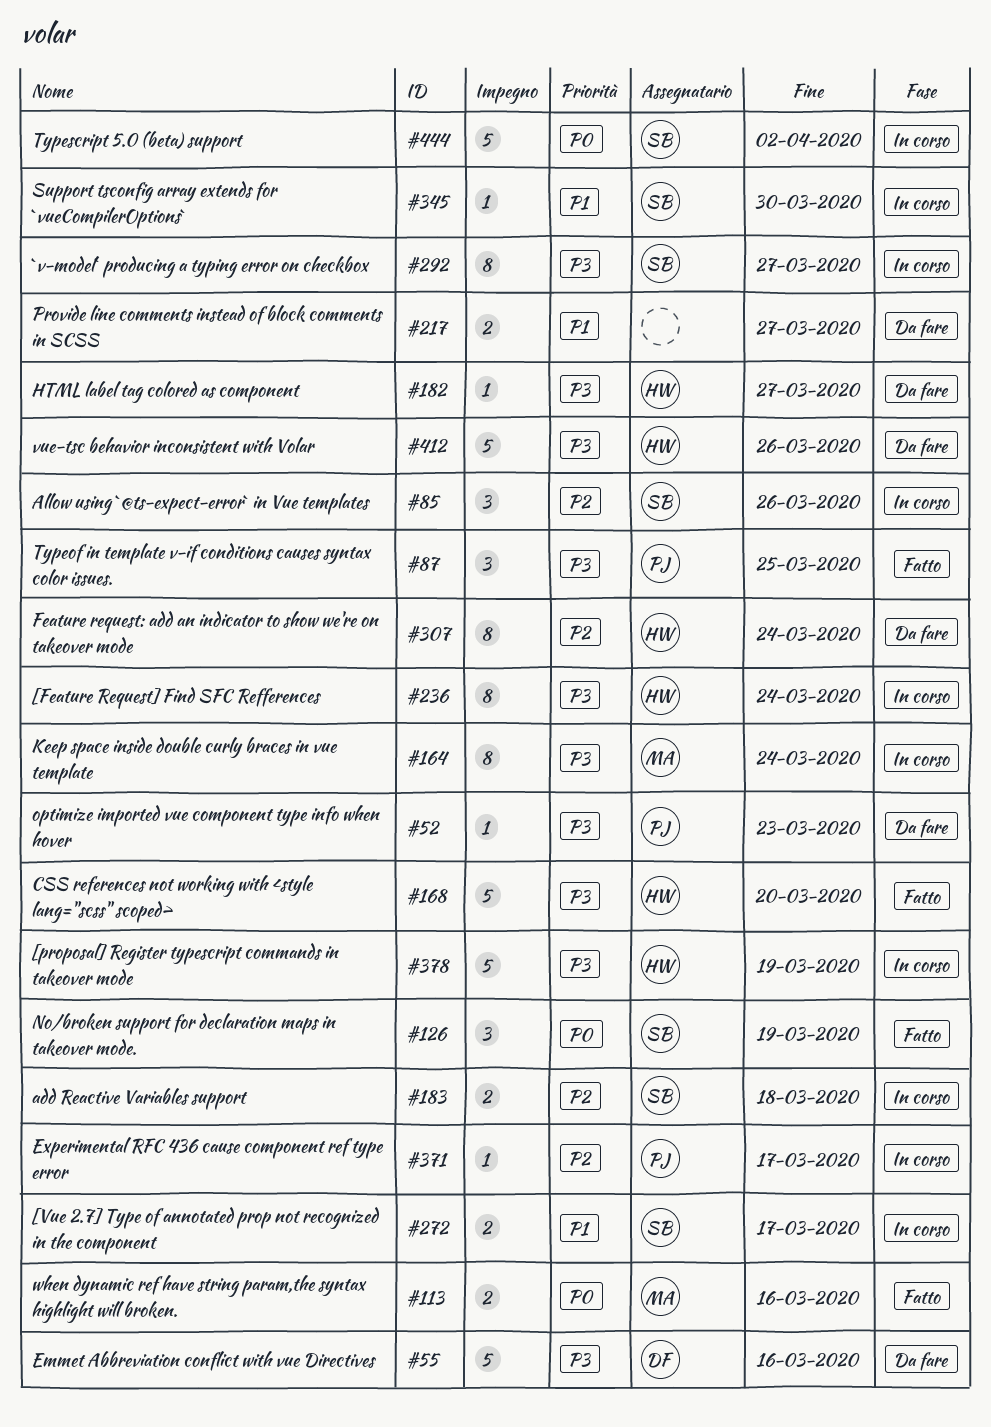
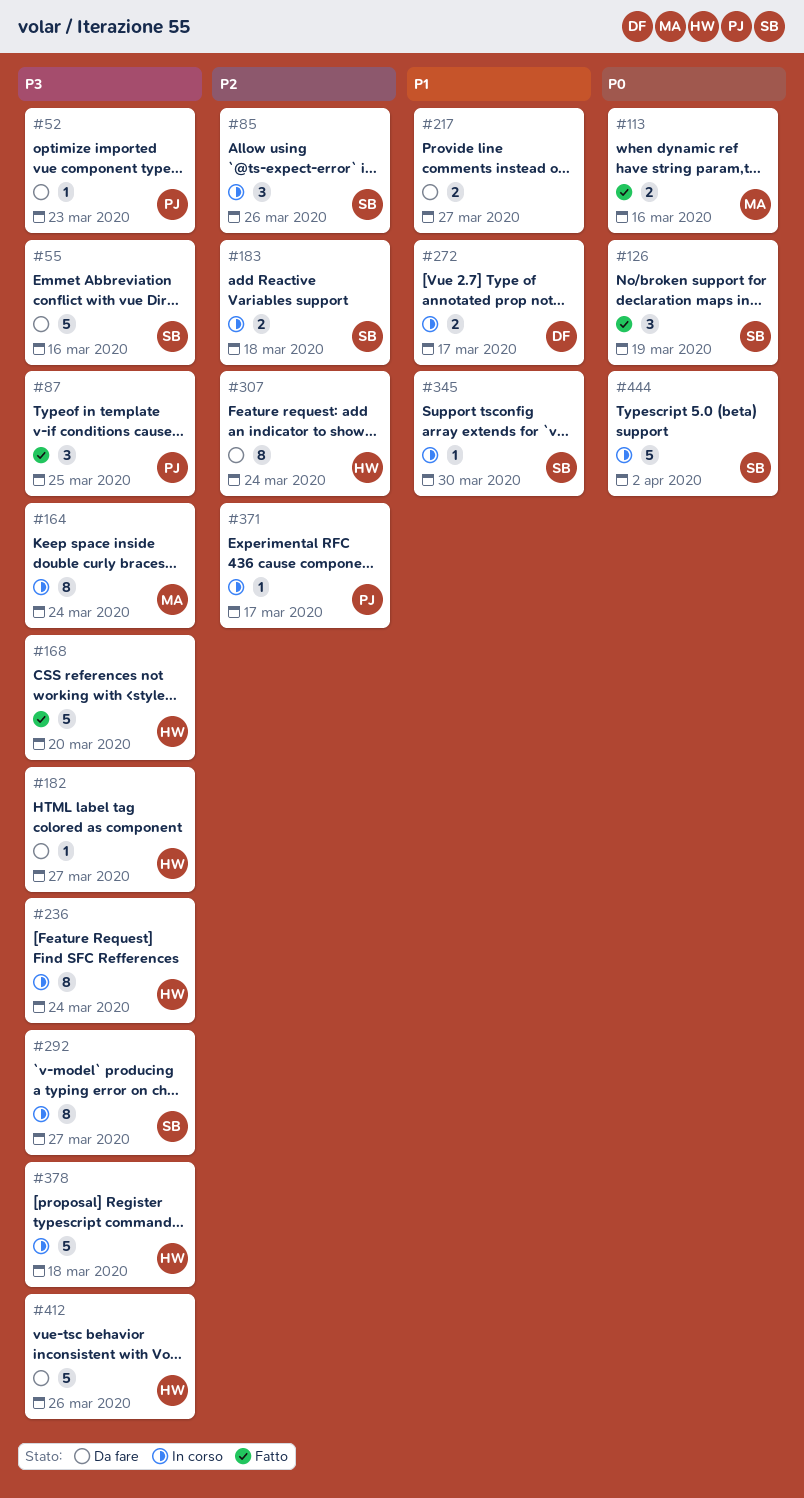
#55, owner: DF -> SB
#272, owner: SB -> DF
#378, due: Mar 19 -> Mar 18

